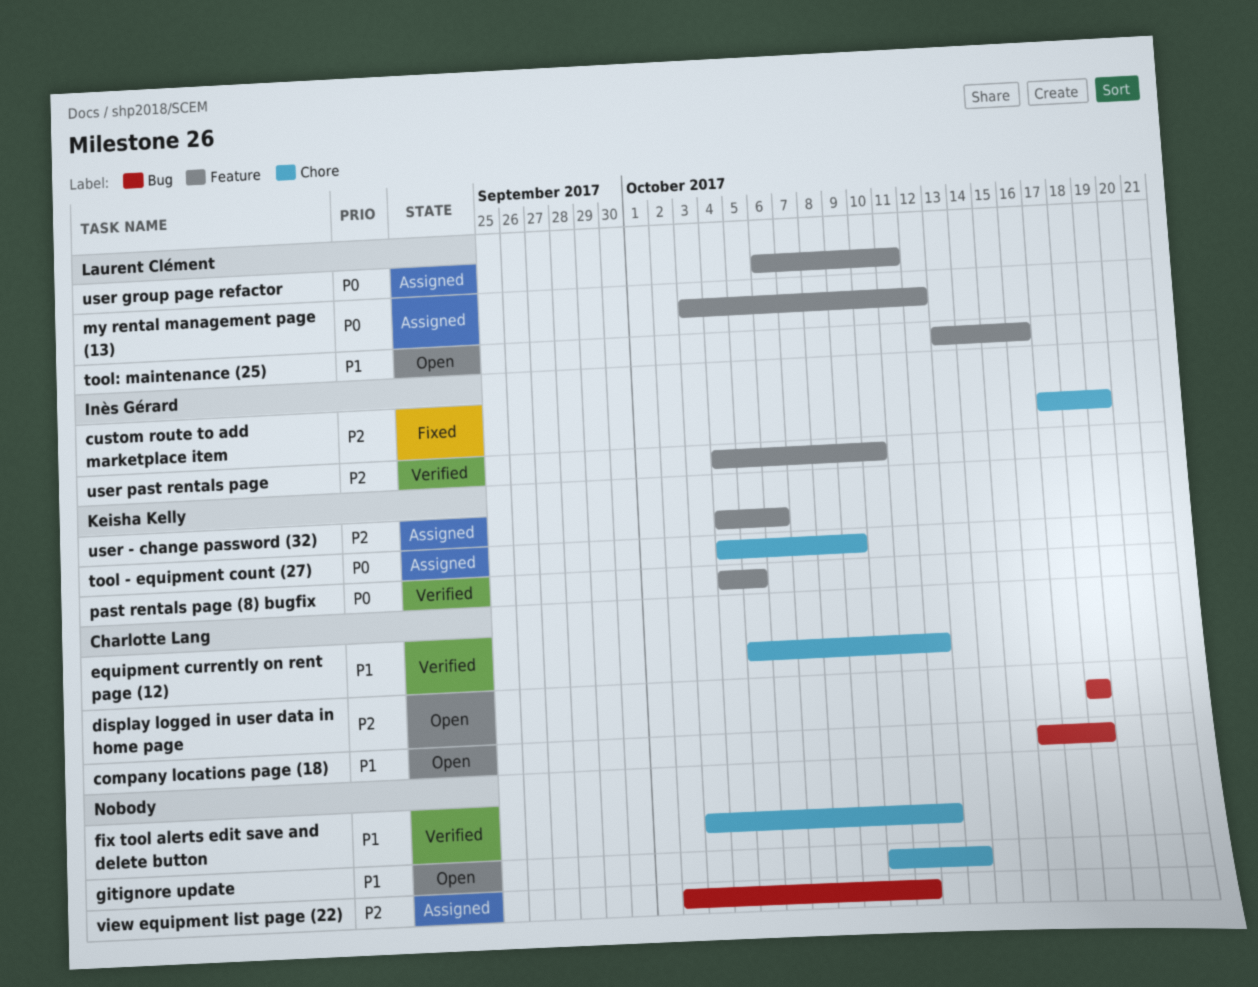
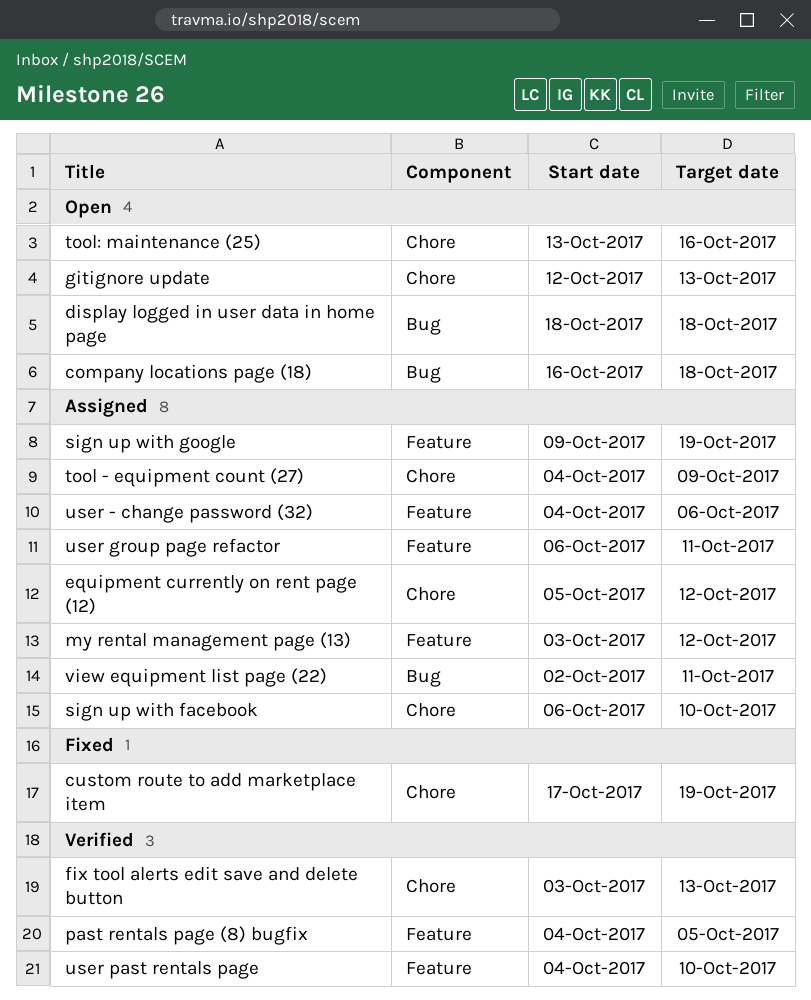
equipment currently on rent page (12), status: Verified -> Assigned
fix tool alerts edit save and delete button, due: Oct 12 -> Oct 13
gitignore update, start: Oct 10 -> Oct 12
sign up with facebook: none -> present
sign up with google: none -> present
tool: maintenance (25), label: Feature -> Chore

